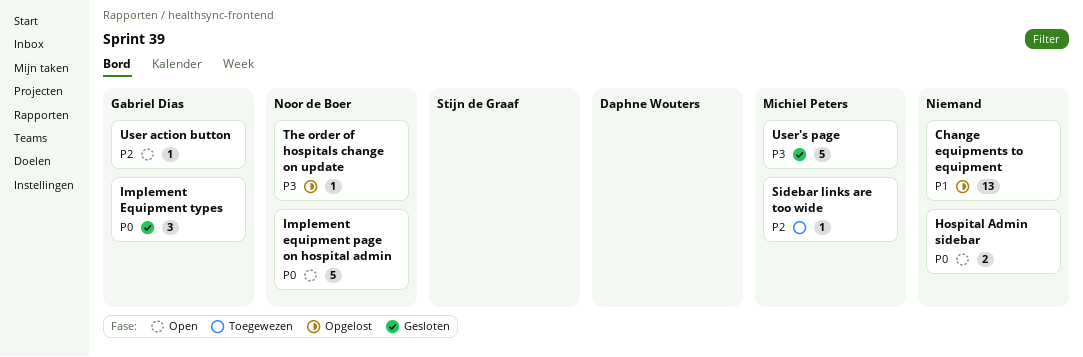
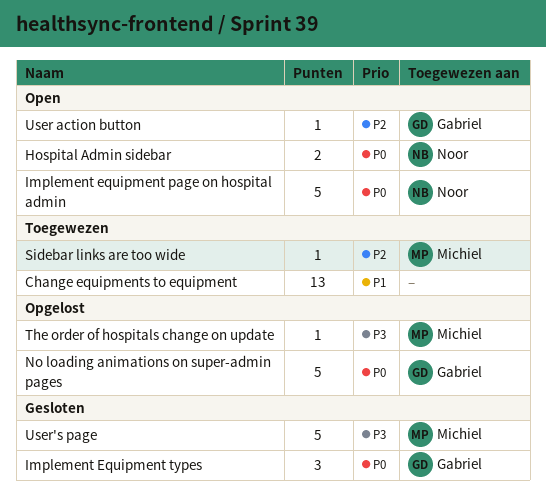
Change equipments to equipment, status: Opgelost -> Toegewezen
Hospital Admin sidebar, owner: none -> Noor de Boer
No loading animations on super-admin pages: none -> present
The order of hospitals change on update, owner: Noor de Boer -> Michiel Peters

